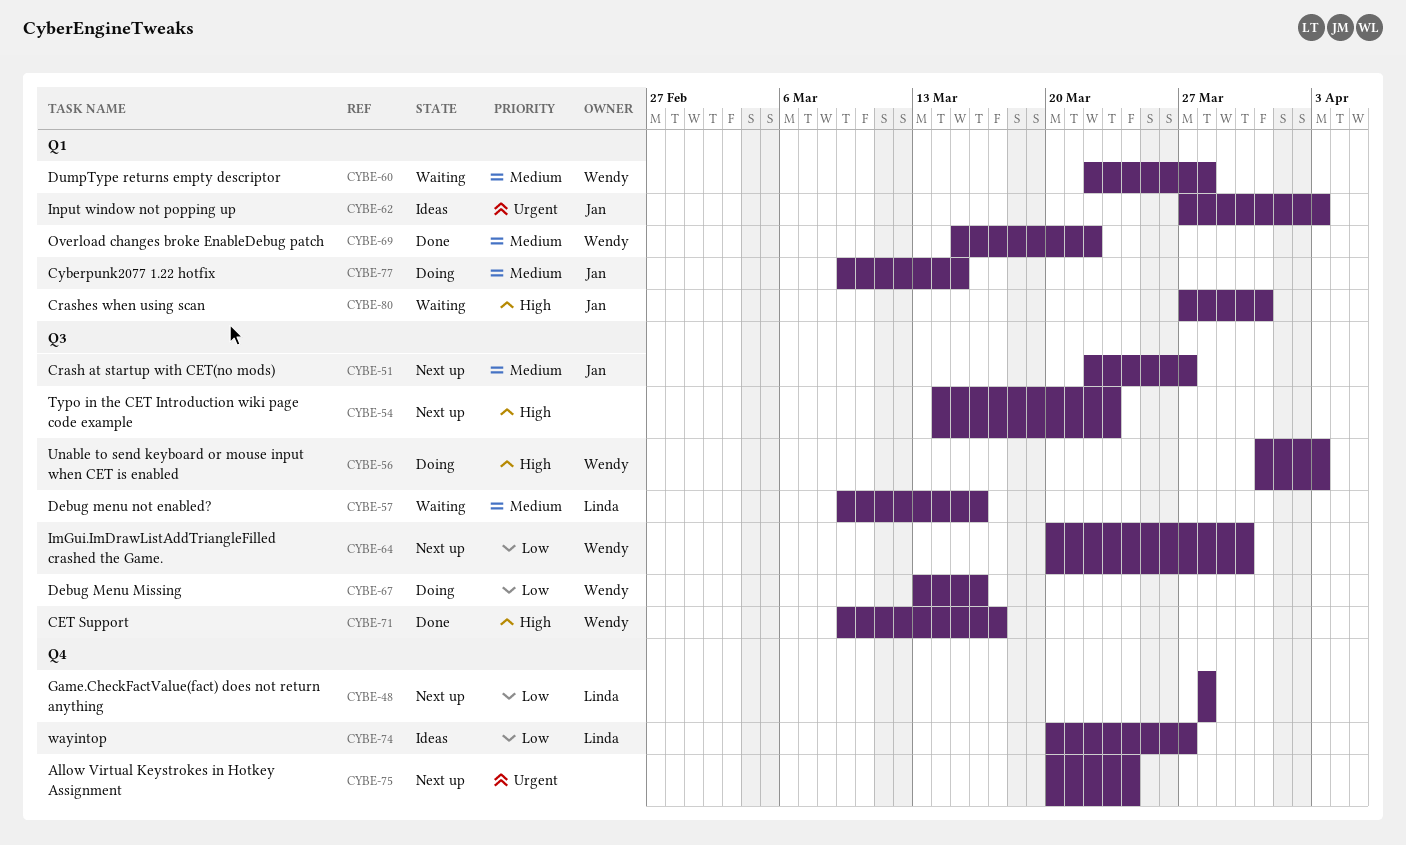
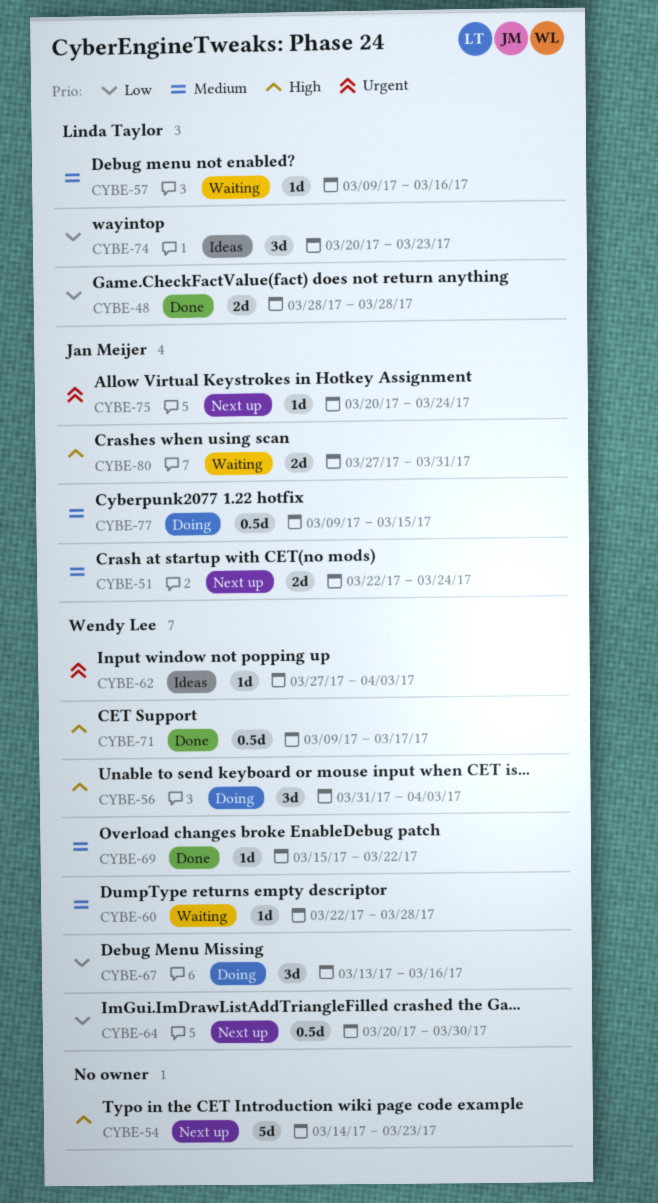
CYBE-48, status: Next up -> Done
CYBE-51, due: Mar 27 -> Mar 24
CYBE-62, owner: Jan Meijer -> Wendy Lee
CYBE-74, due: Mar 27 -> Mar 23
CYBE-75, owner: none -> Jan Meijer

